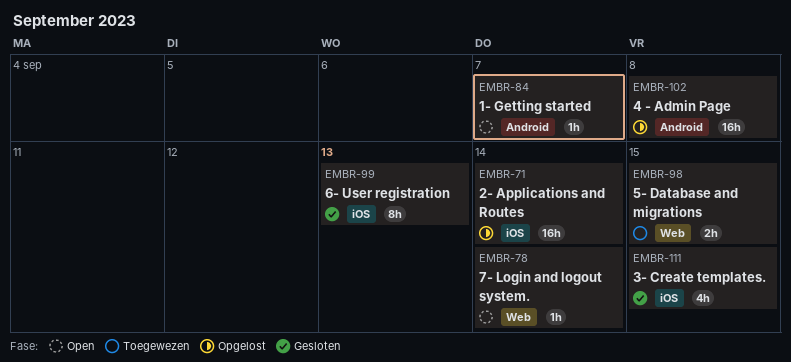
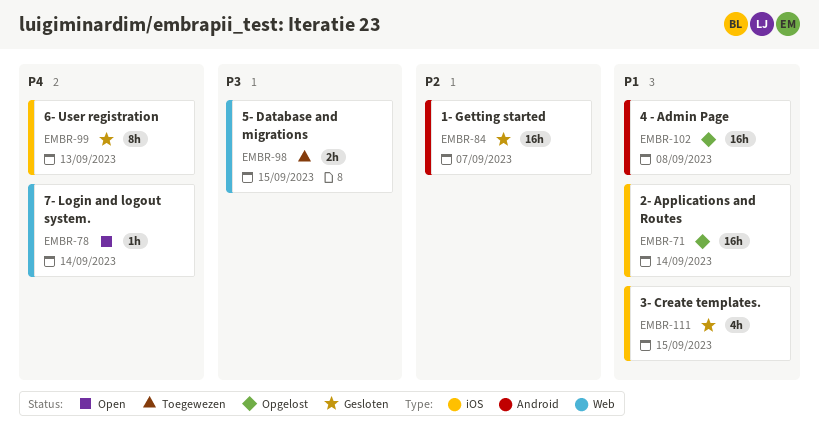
EMBR-84, status: Open -> Gesloten
EMBR-84, estimate: 1h -> 16h

